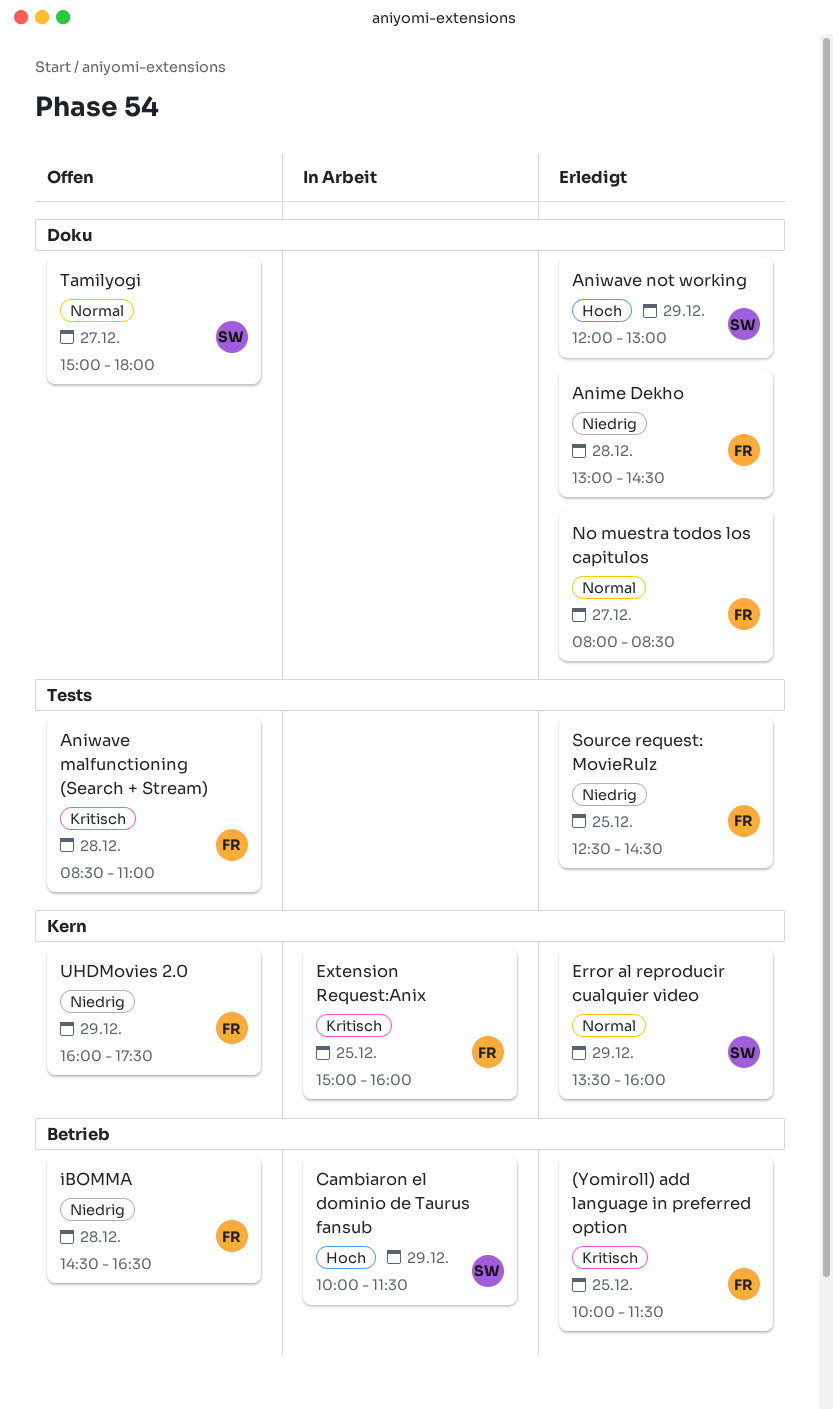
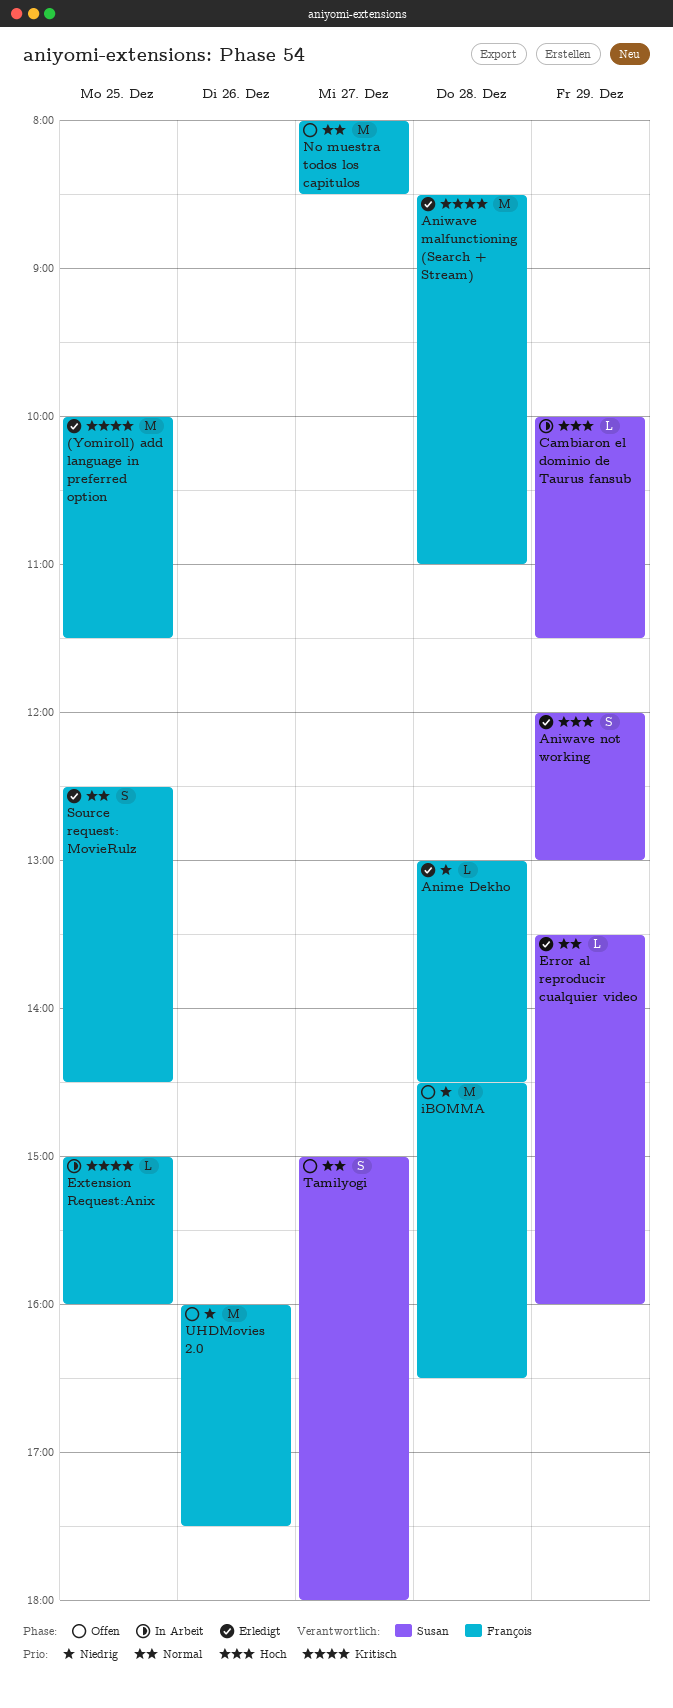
Aniwave malfunctioning (Search + Stream), status: Offen -> Erledigt
No muestra todos los capitulos, status: Erledigt -> Offen
Source request: MovieRulz, priority: Niedrig -> Normal
UHDMovies 2.0, day: Dec 29 -> Dec 26

